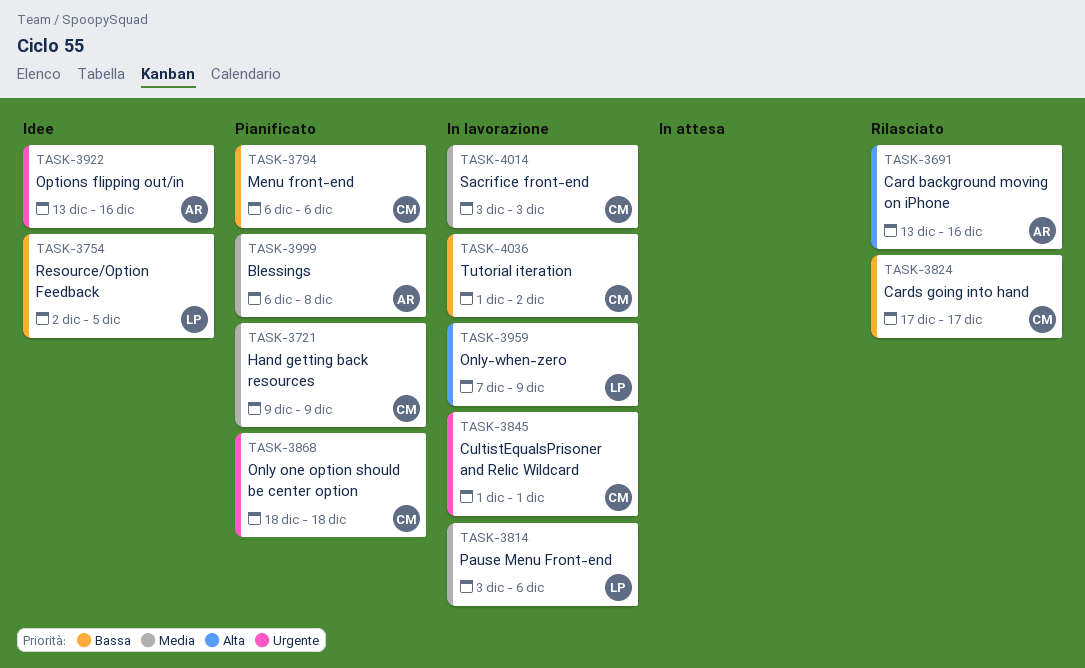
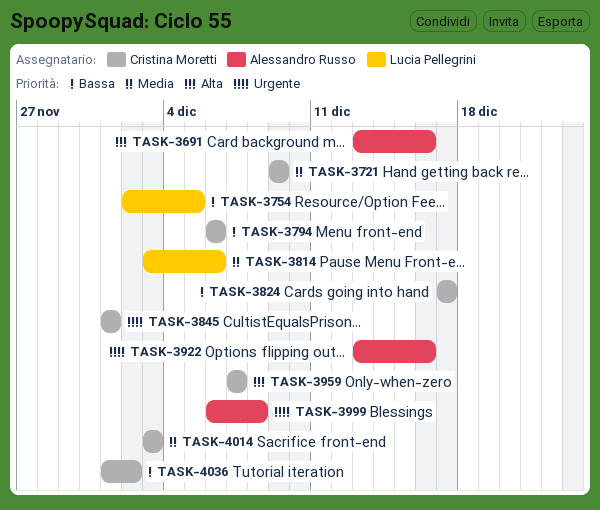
TASK-3868: present -> none
TASK-3959, owner: Lucia Pellegrini -> Cristina Moretti
TASK-3959, due: Dec 9 -> Dec 7
TASK-3999, priority: Media -> Urgente

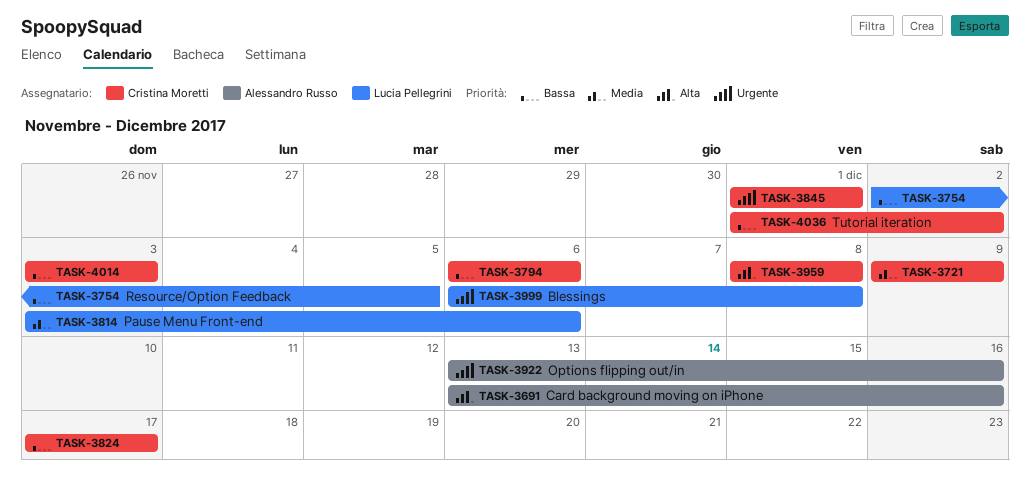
TASK-3959, start: Dec 7 -> Dec 8
TASK-3959, due: Dec 7 -> Dec 8
TASK-3999, owner: Alessandro Russo -> Lucia Pellegrini
TASK-4014, priority: Media -> Bassa

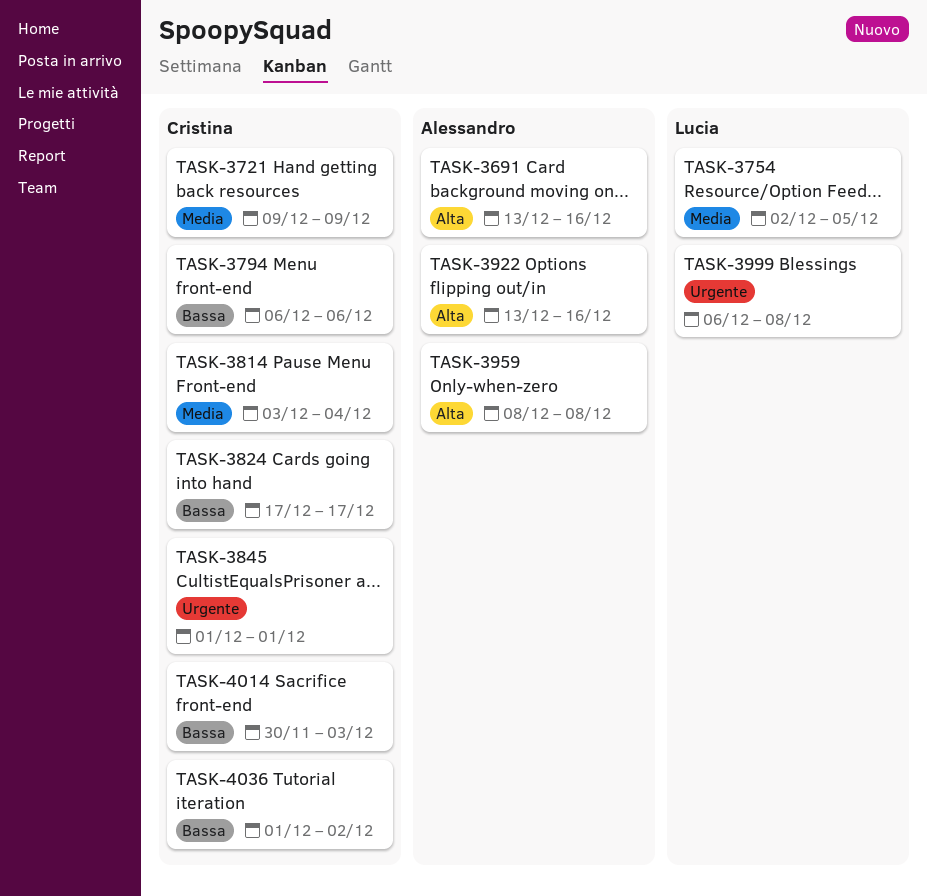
TASK-3754, priority: Bassa -> Media
TASK-3814, owner: Lucia Pellegrini -> Cristina Moretti
TASK-3814, due: Dec 6 -> Dec 4
TASK-3922, priority: Urgente -> Alta
TASK-3959, owner: Cristina Moretti -> Alessandro Russo
TASK-4014, start: Dec 3 -> Nov 30

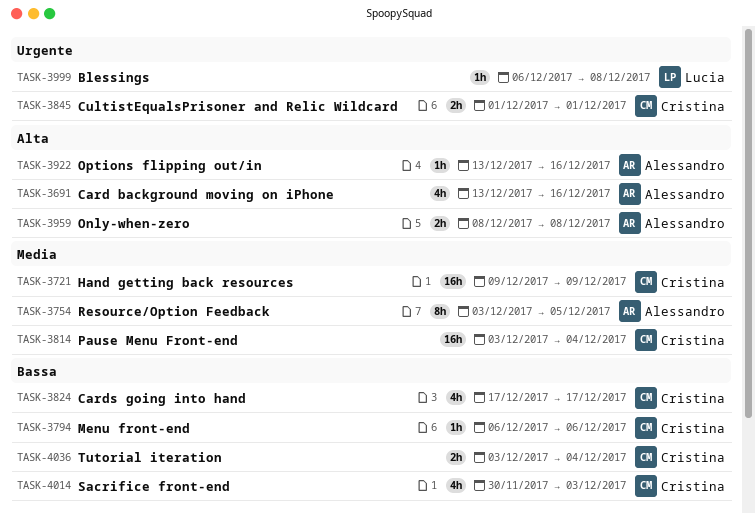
TASK-3754, owner: Lucia -> Alessandro
TASK-3754, start: Dec 2 -> Dec 3
TASK-4036, start: Dec 1 -> Dec 3
TASK-4036, due: Dec 2 -> Dec 4

